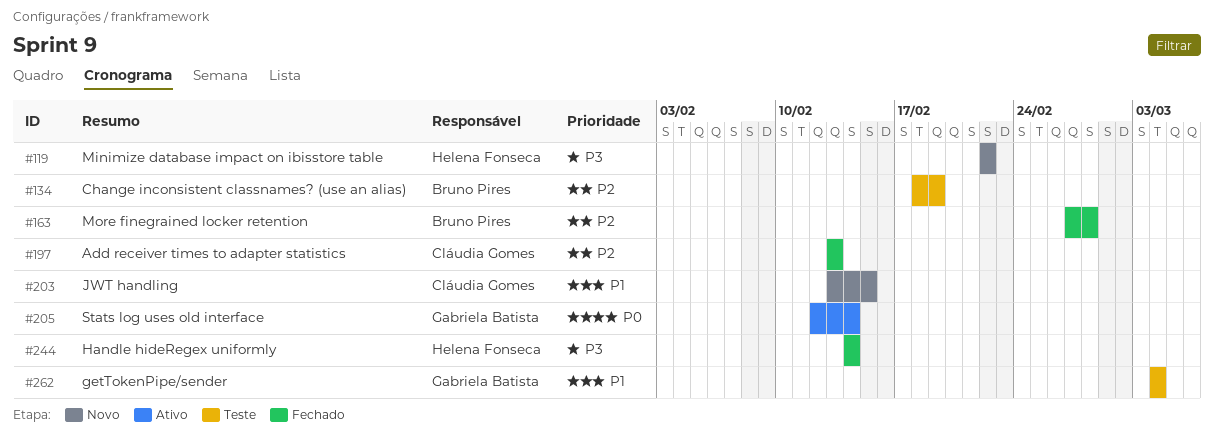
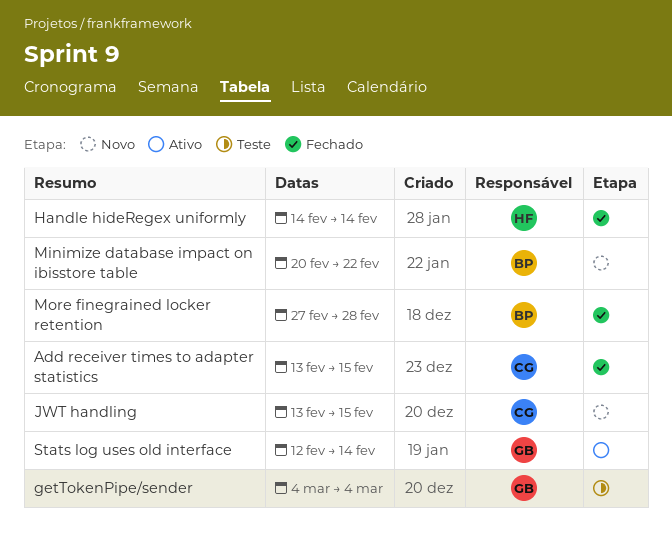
Add receiver times to adapter statistics, due: Feb 13 -> Feb 15
Change inconsistent classnames? (use an alias): present -> none
Minimize database impact on ibisstore table, owner: Helena Fonseca -> Bruno Pires
Minimize database impact on ibisstore table, start: Feb 22 -> Feb 20

